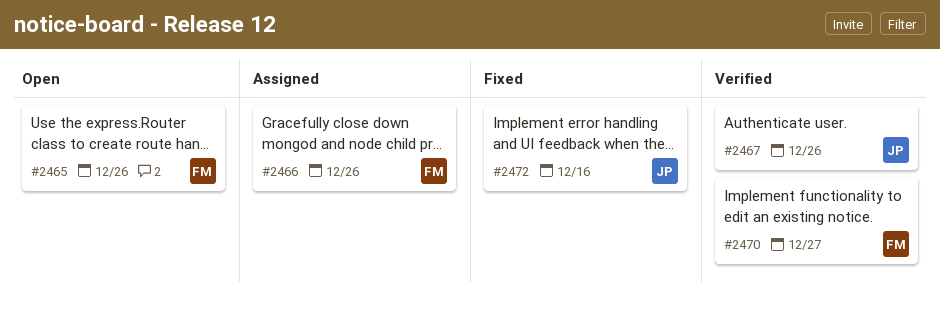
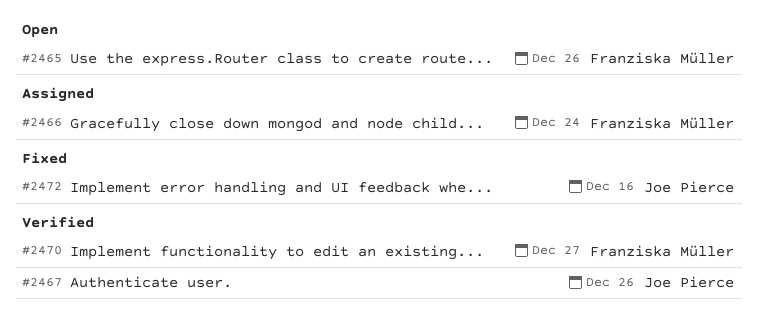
#2466, due: Dec 26 -> Dec 24

